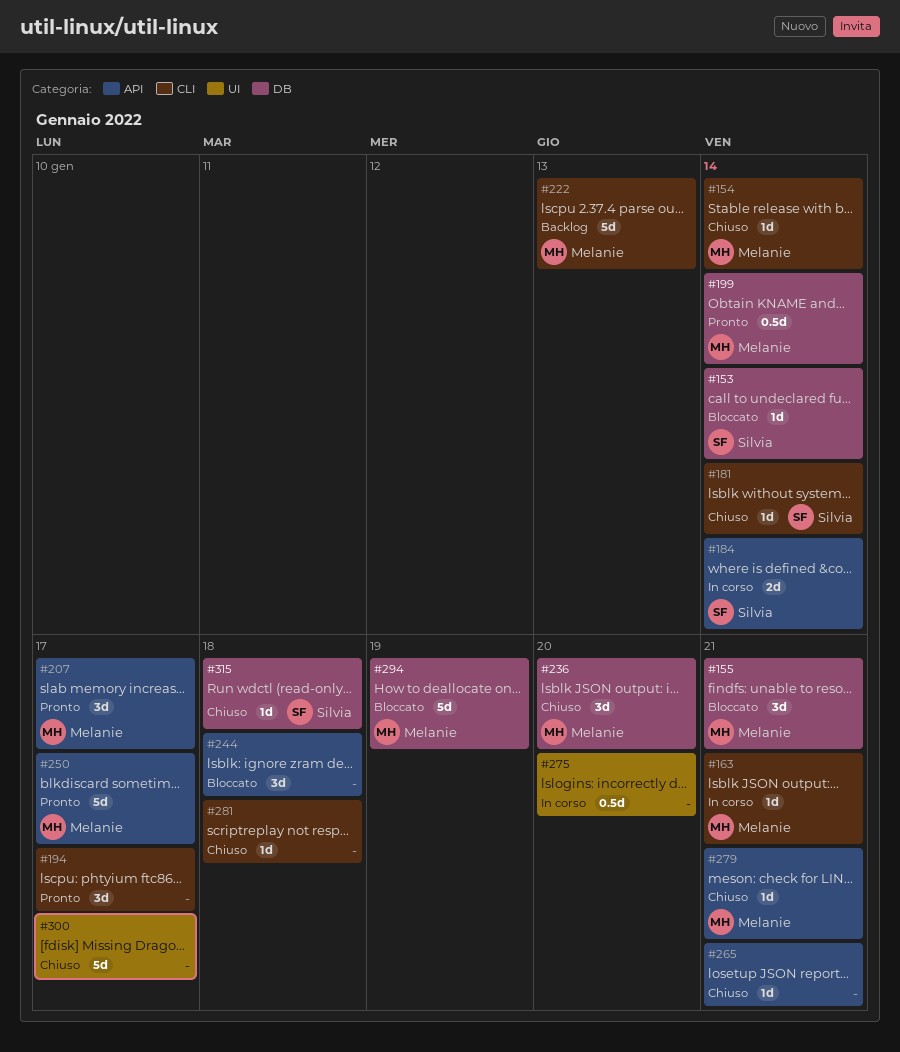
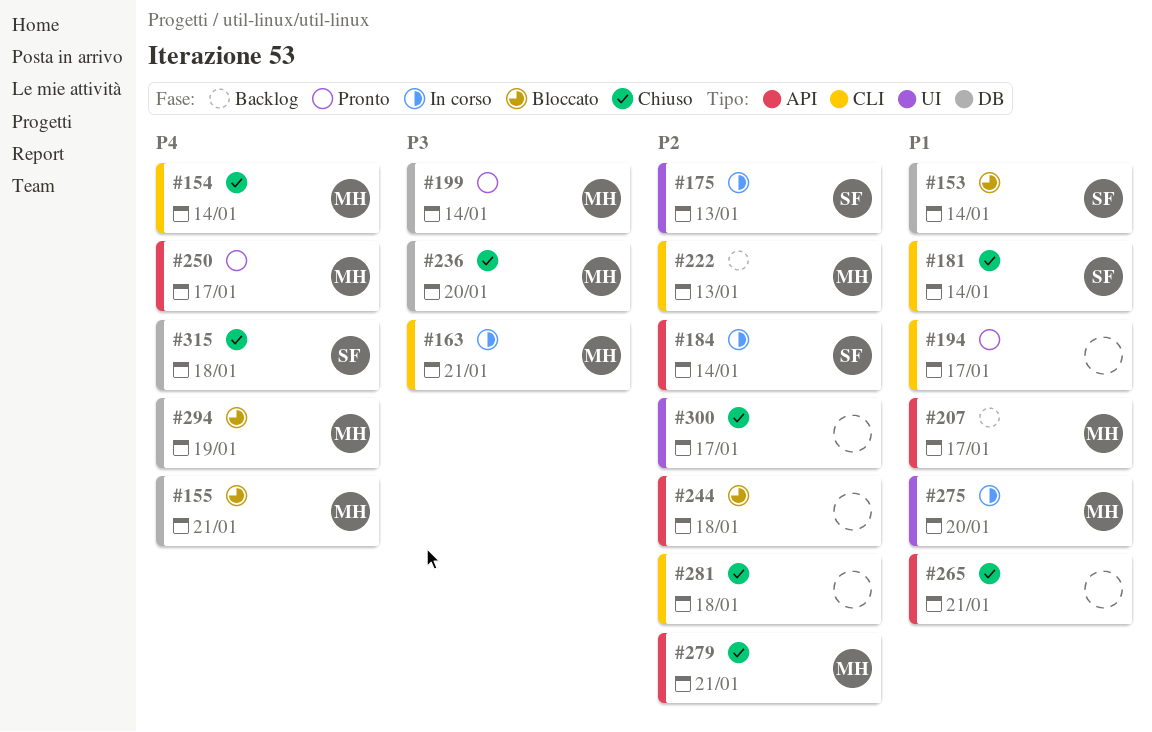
#175: none -> present
#207, status: Pronto -> Backlog
#275, owner: none -> Melanie

